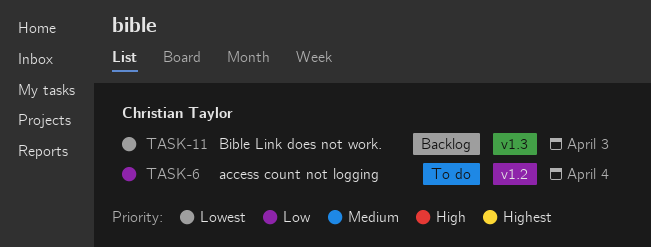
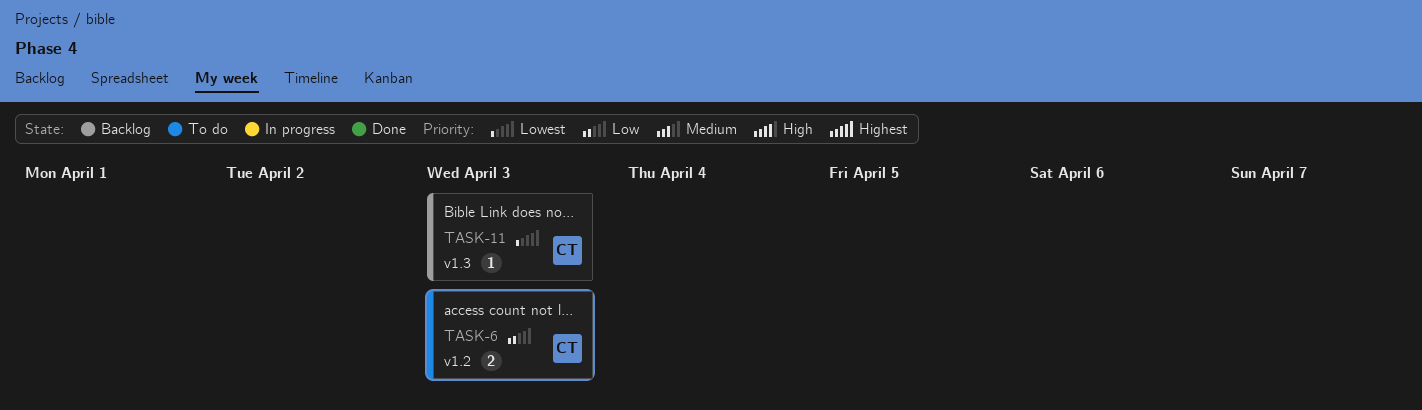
TASK-6, due: Apr 4 -> Apr 3

